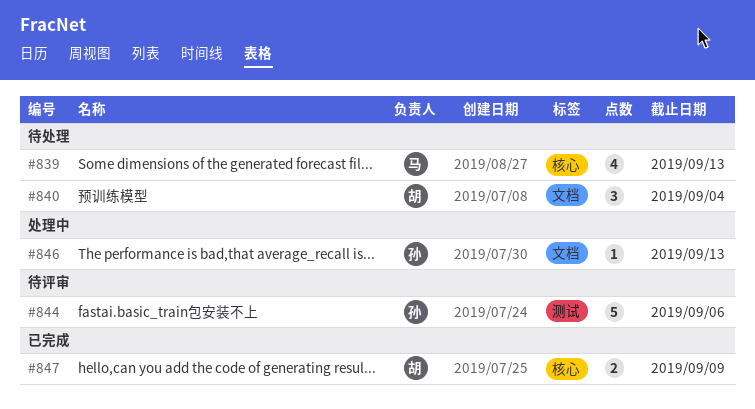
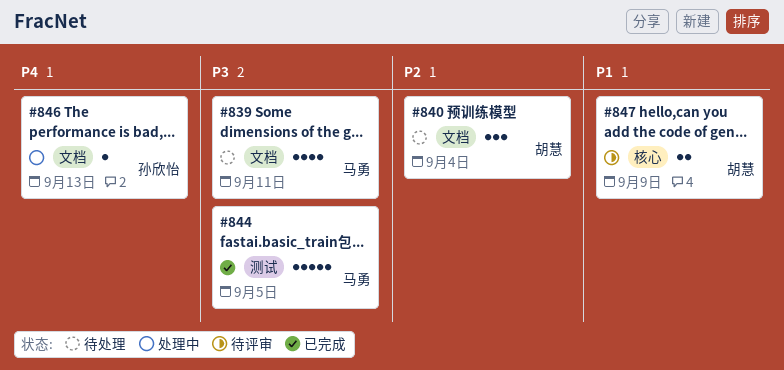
#839, label: 核心 -> 文档
#839, due: Sep 13 -> Sep 11
#844, status: 待评审 -> 已完成
#844, owner: 孙欣怡 -> 马勇
#844, due: Sep 6 -> Sep 5
#847, status: 已完成 -> 待评审

